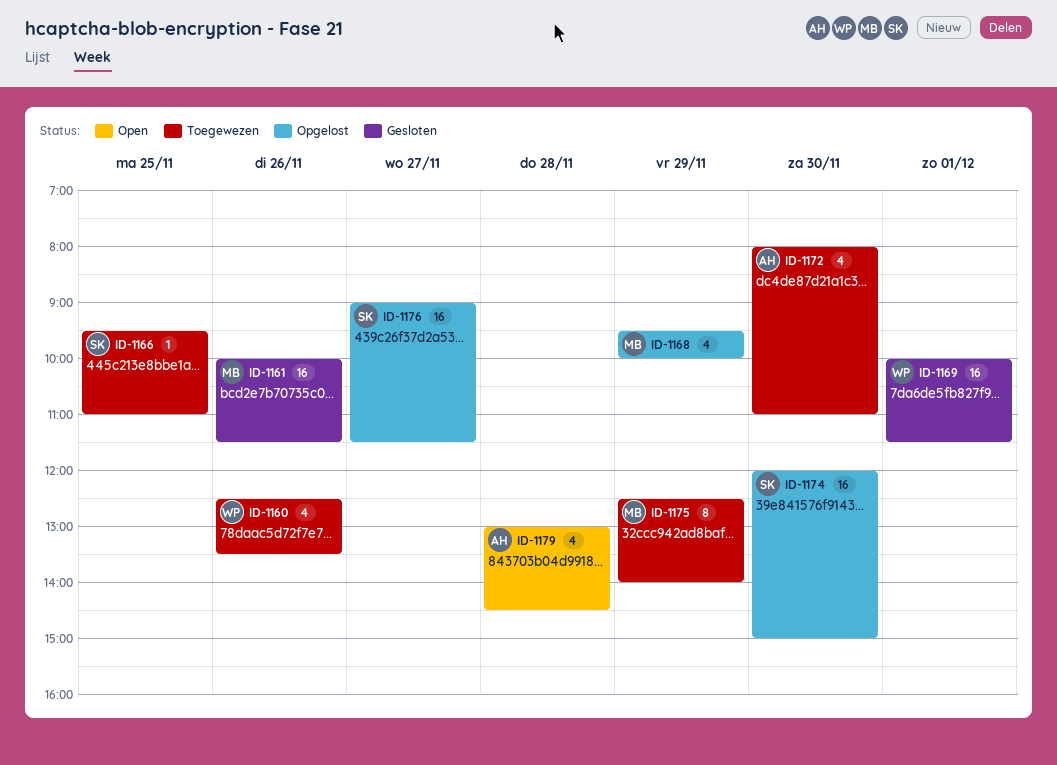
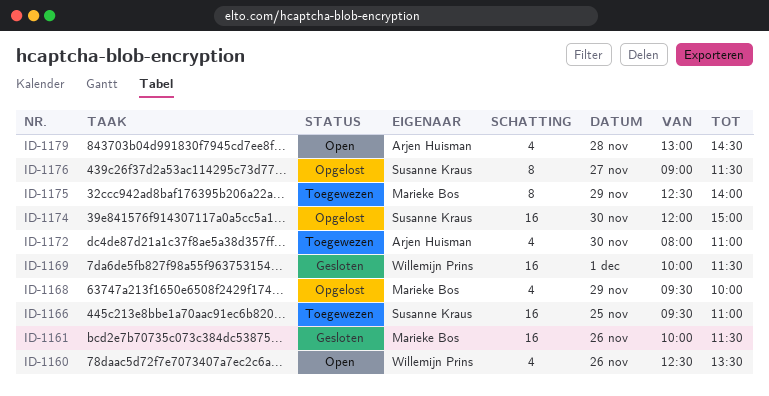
ID-1160, status: Toegewezen -> Open
ID-1166, estimate: 1 -> 16
ID-1176, estimate: 16 -> 8

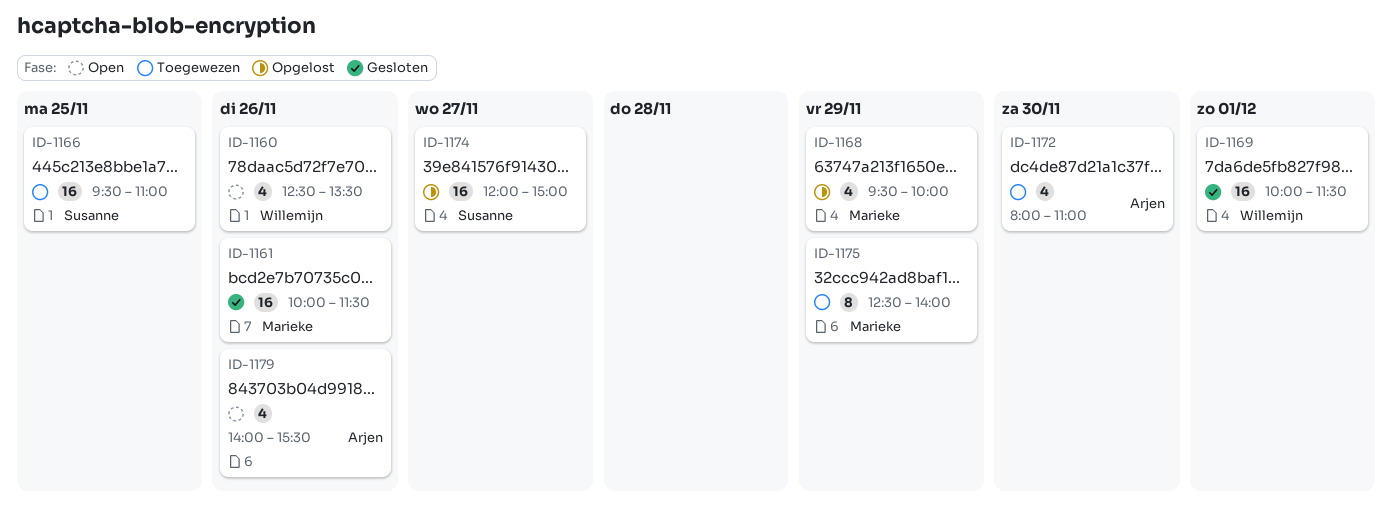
ID-1174, day: Nov 30 -> Nov 27
ID-1176: present -> none
ID-1179, day: Nov 28 -> Nov 26
ID-1179, begins: 13:00 -> 14:00
ID-1179, ends: 14:30 -> 15:30

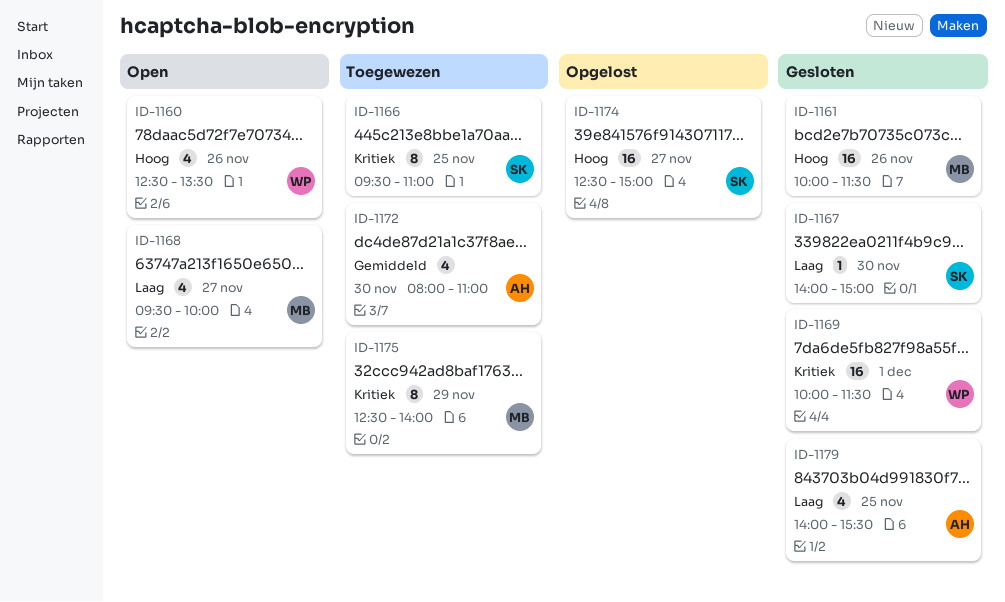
ID-1166, estimate: 16 -> 8
ID-1167: none -> present
ID-1168, status: Opgelost -> Open
ID-1168, day: Nov 29 -> Nov 27
ID-1174, begins: 12:00 -> 12:30
ID-1179, status: Open -> Gesloten
ID-1179, day: Nov 26 -> Nov 25

